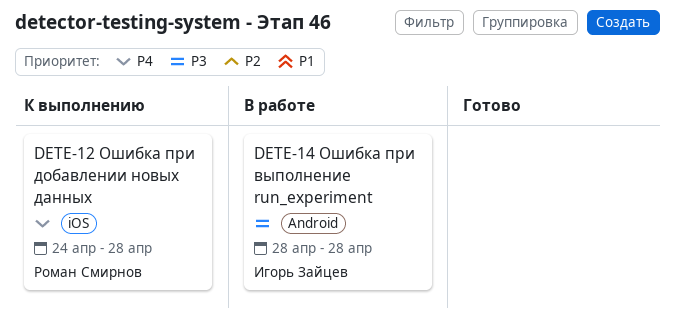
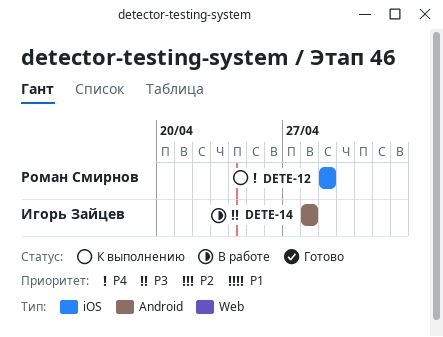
DETE-12, start: Apr 24 -> Apr 29
DETE-12, due: Apr 28 -> Apr 29

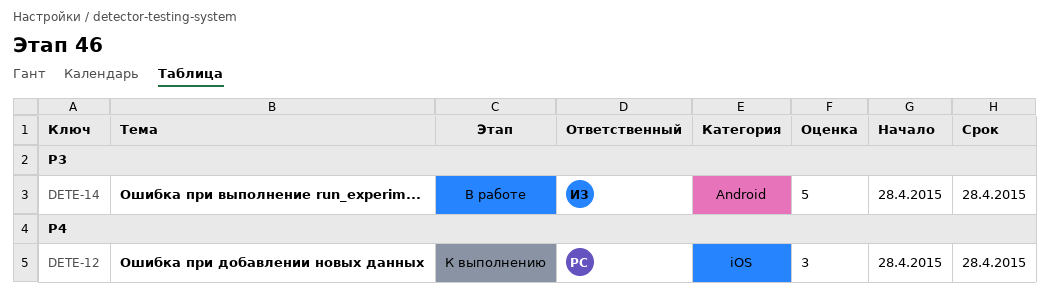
DETE-12, start: Apr 29 -> Apr 28
DETE-12, due: Apr 29 -> Apr 28

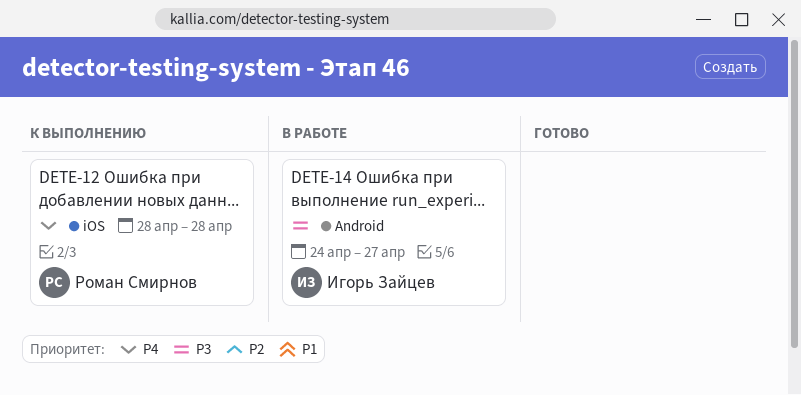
DETE-14, start: Apr 28 -> Apr 24
DETE-14, due: Apr 28 -> Apr 27

